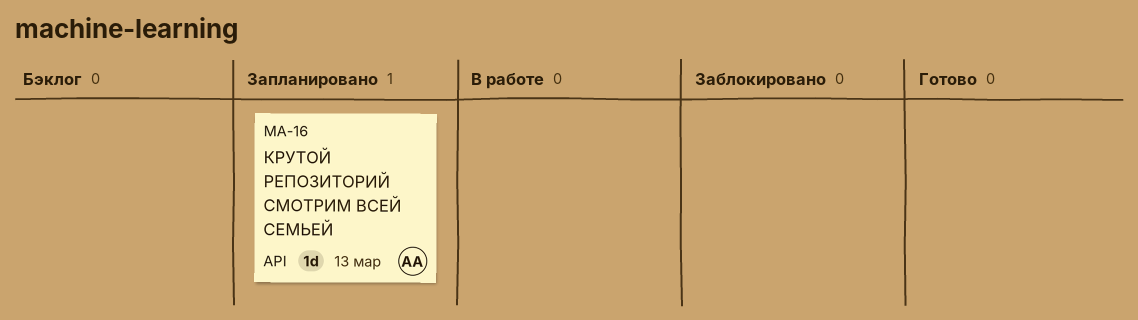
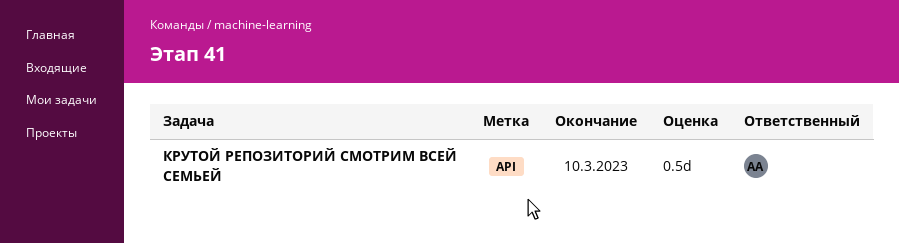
КРУТОЙ РЕПОЗИТОРИЙ СМОТРИМ ВСЕЙ СЕМЬЕЙ, estimate: 1d -> 0.5d
КРУТОЙ РЕПОЗИТОРИЙ СМОТРИМ ВСЕЙ СЕМЬЕЙ, due: Mar 13 -> Mar 10

